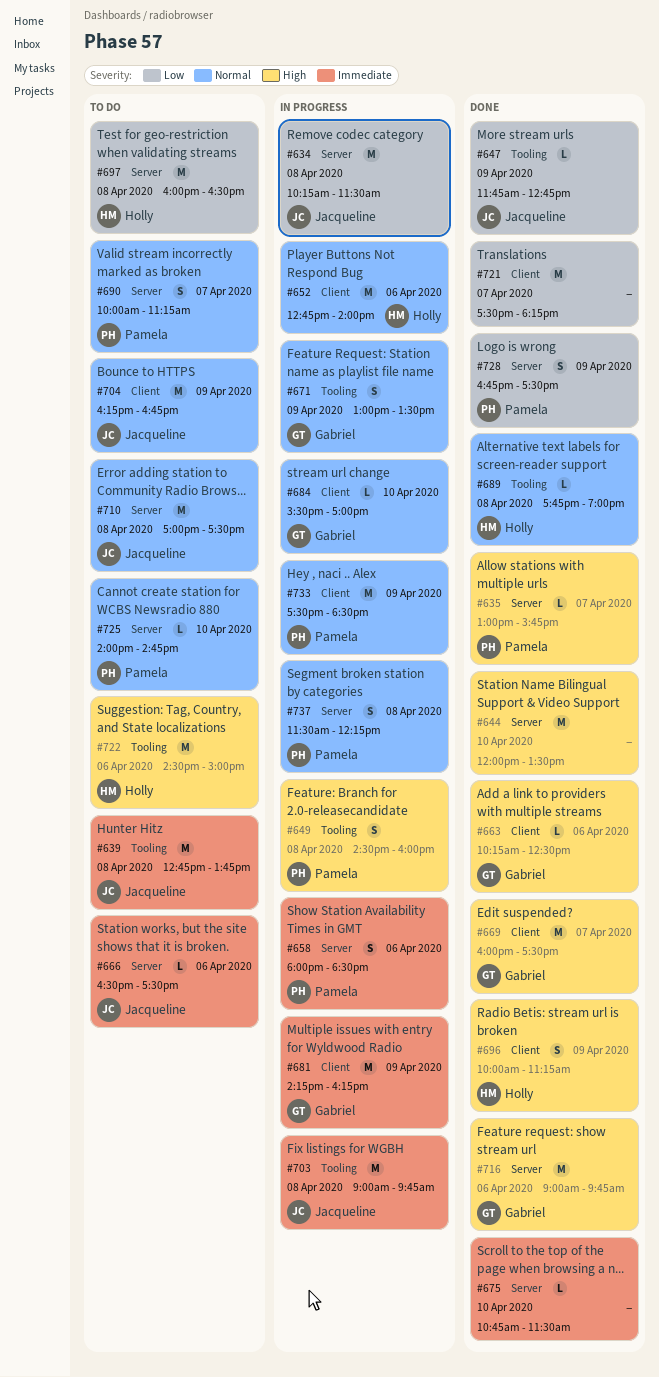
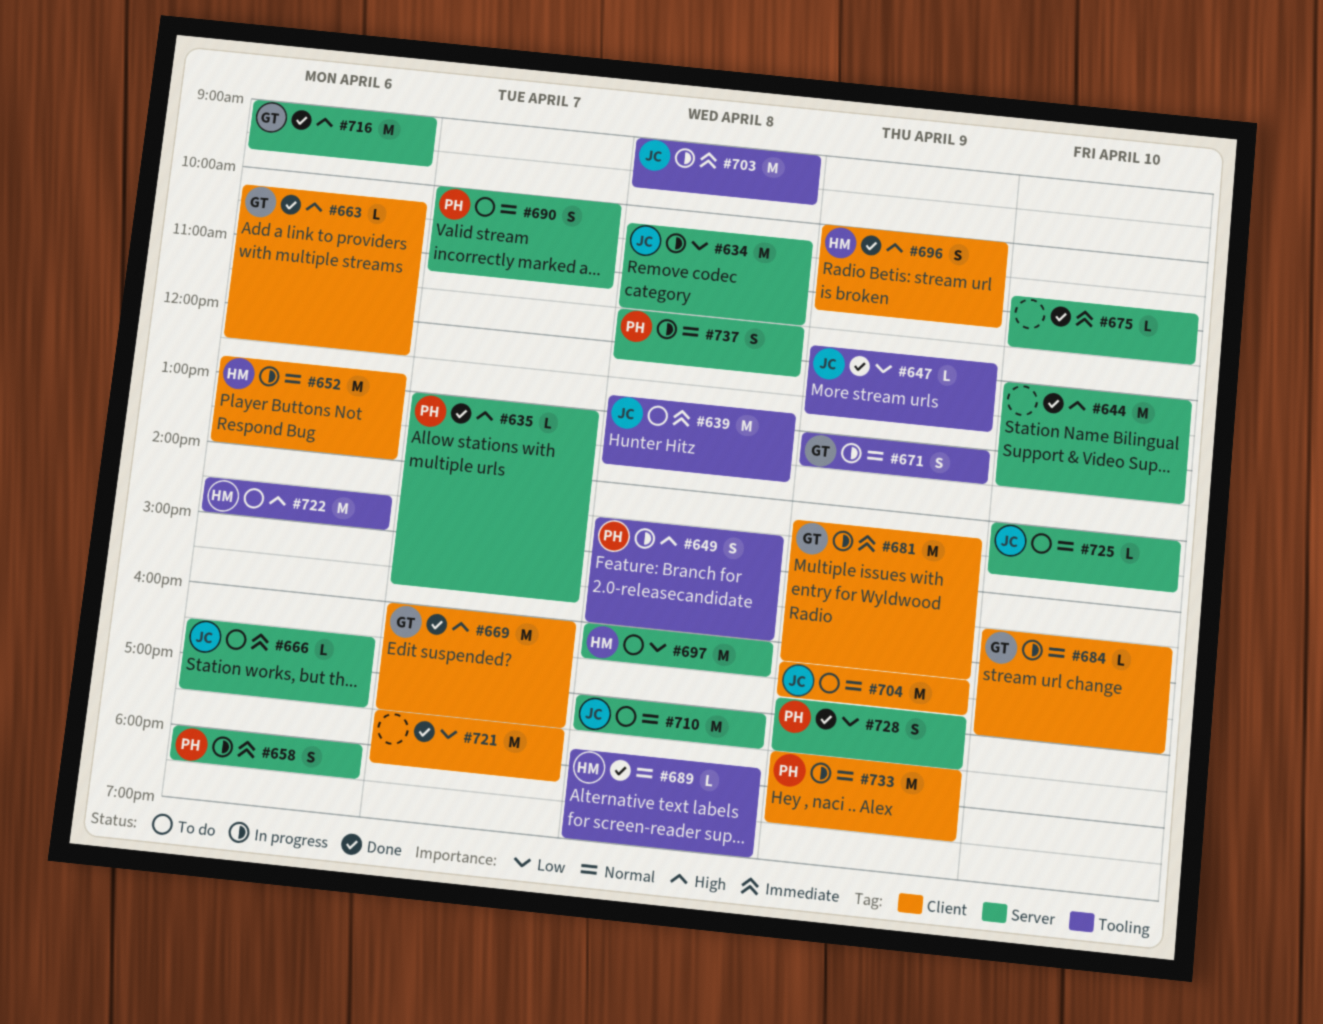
#725, owner: Pamela -> Jacqueline

